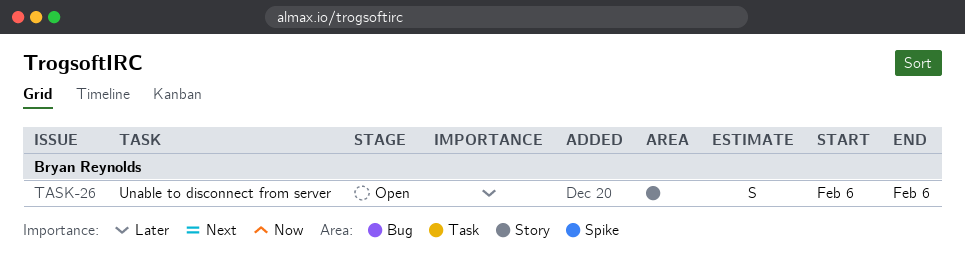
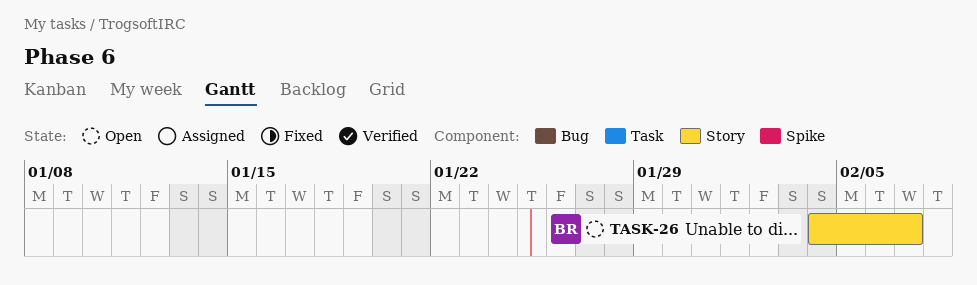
TASK-26, start: Feb 6 -> Feb 4
TASK-26, due: Feb 6 -> Feb 7

